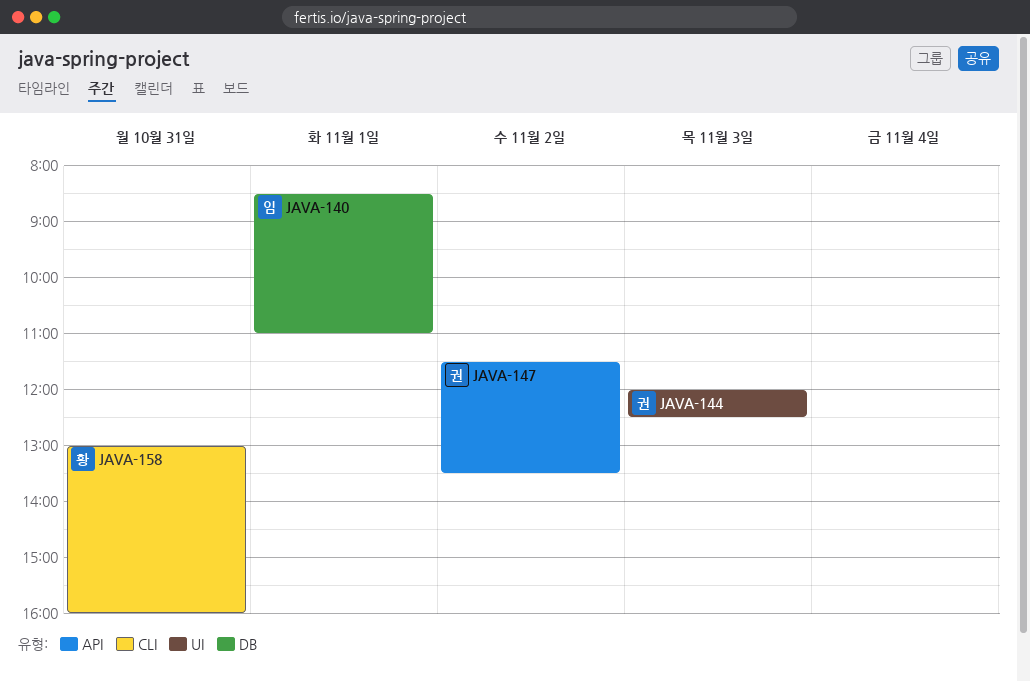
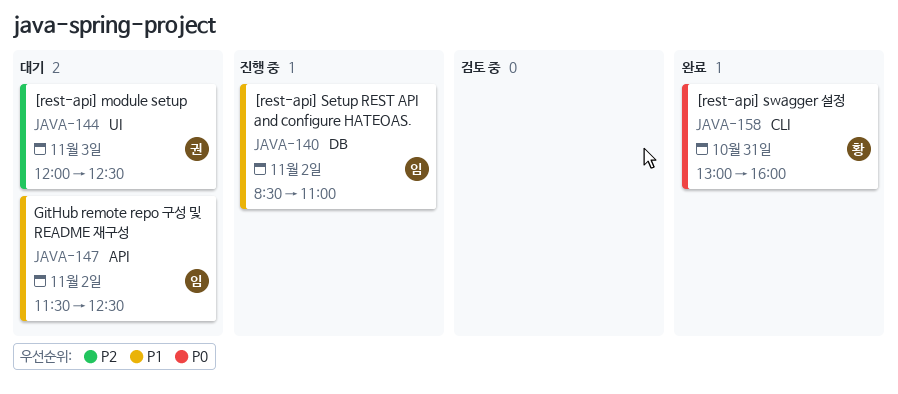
JAVA-140, day: Nov 1 -> Nov 2
JAVA-147, owner: 권 -> 임
JAVA-147, ends: 13:30 -> 12:30

